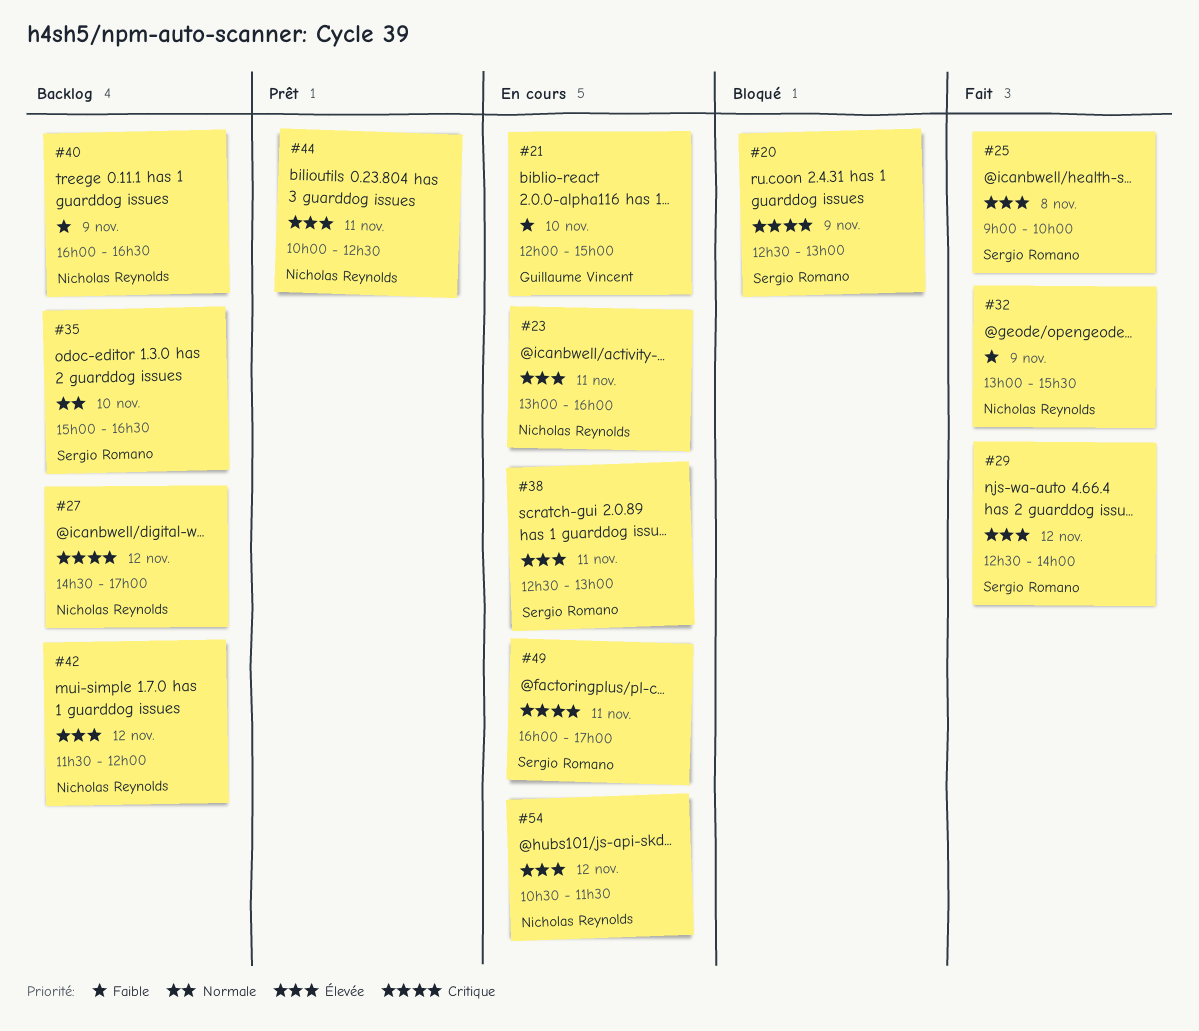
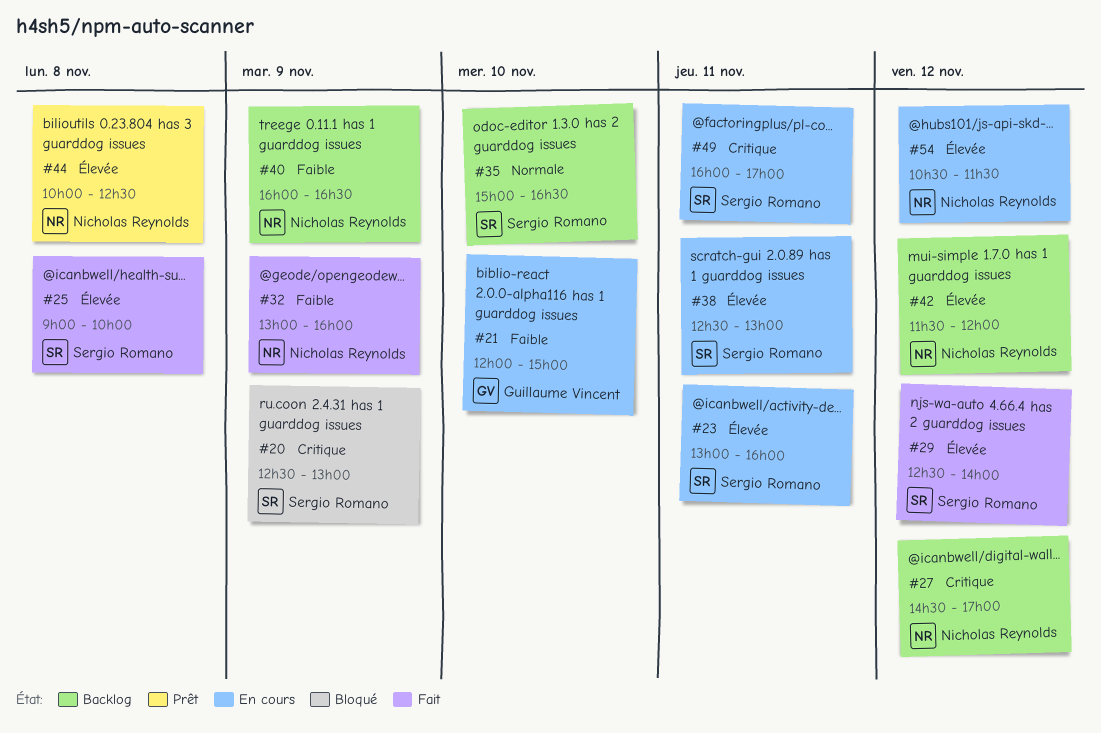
#23, owner: Nicholas Reynolds -> Sergio Romano
#32, ends: 15:30 -> 16:00
#44, day: Nov 11 -> Nov 8

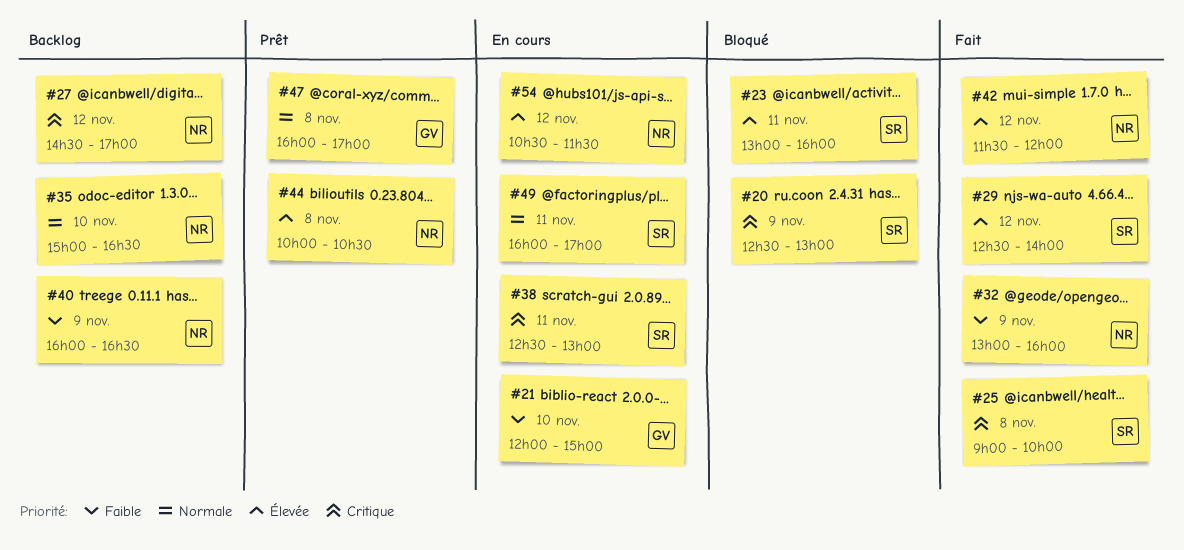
#23, status: En cours -> Bloqué
#25, priority: Élevée -> Critique
#35, owner: Sergio Romano -> Nicholas Reynolds
#38, priority: Élevée -> Critique
#42, status: Backlog -> Fait
#44, ends: 12:30 -> 10:30
#47: none -> present
#49, priority: Critique -> Normale

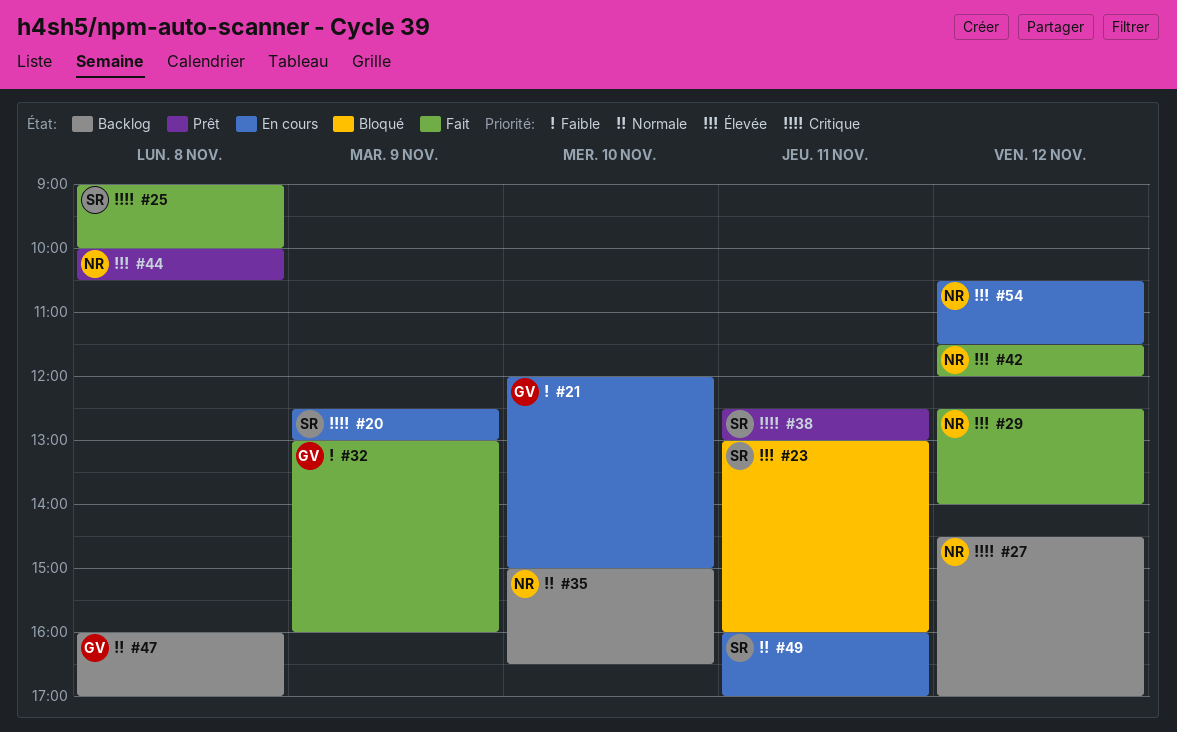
#20, status: Bloqué -> En cours
#29, owner: SR -> NR
#32, owner: NR -> GV
#38, status: En cours -> Prêt
#40: present -> none
#47, status: Prêt -> Backlog

